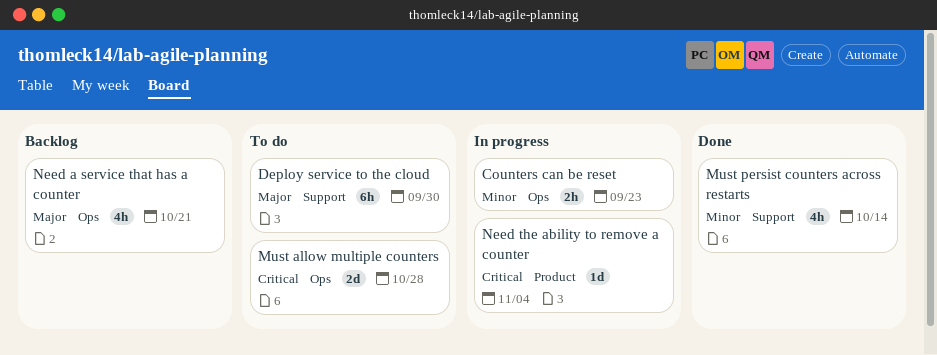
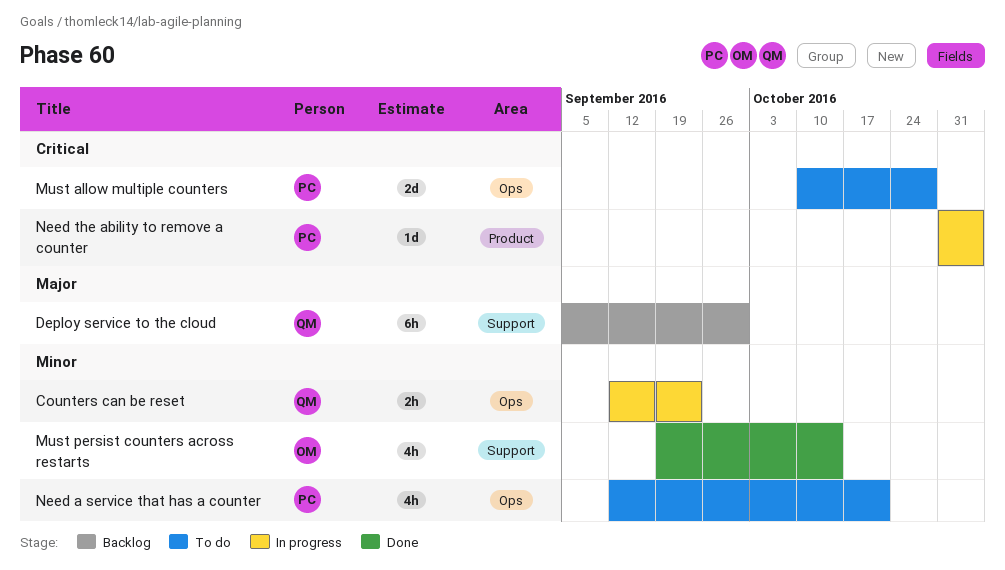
Deploy service to the cloud, status: To do -> Backlog
Need a service that has a counter, status: Backlog -> To do
Need a service that has a counter, priority: Major -> Minor

